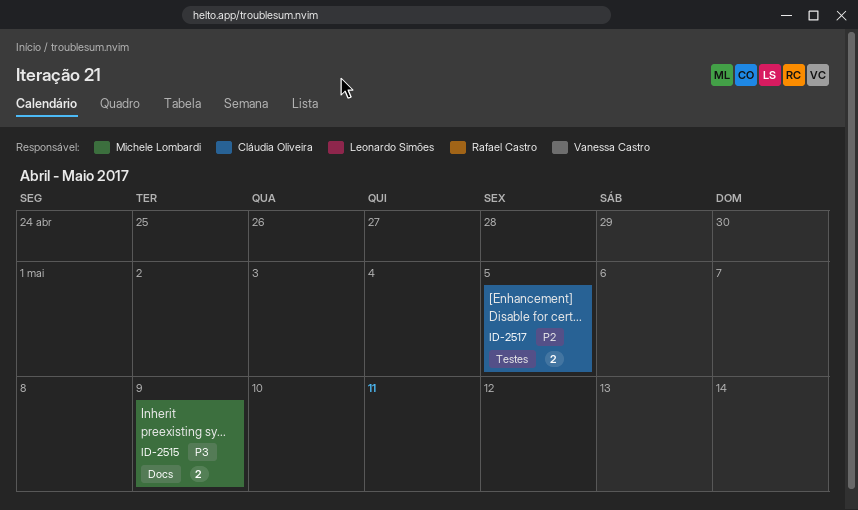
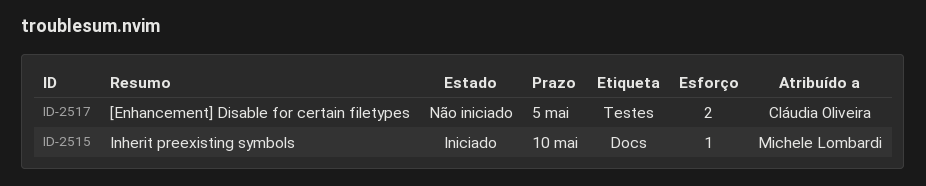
ID-2515, estimate: 2 -> 1
ID-2515, due: May 9 -> May 10

